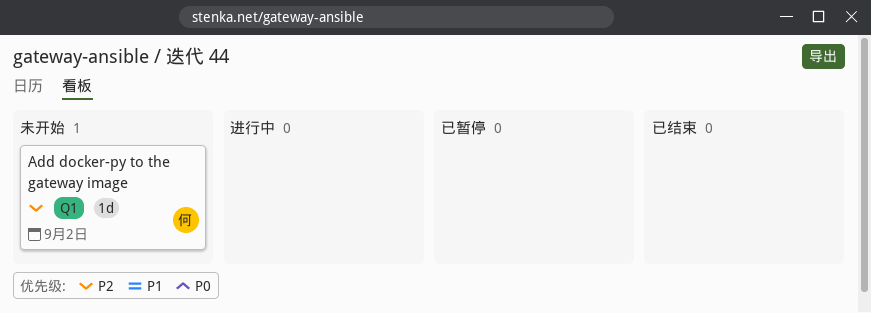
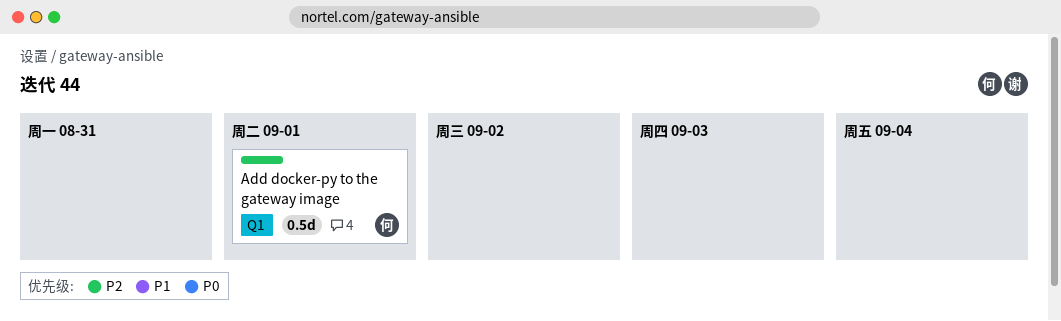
Add docker-py to the gateway image, estimate: 1d -> 0.5d
Add docker-py to the gateway image, due: Sep 2 -> Sep 1

